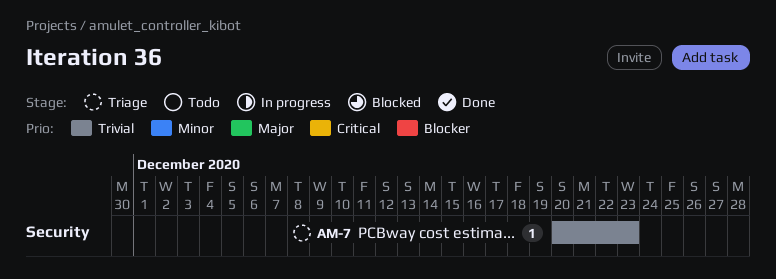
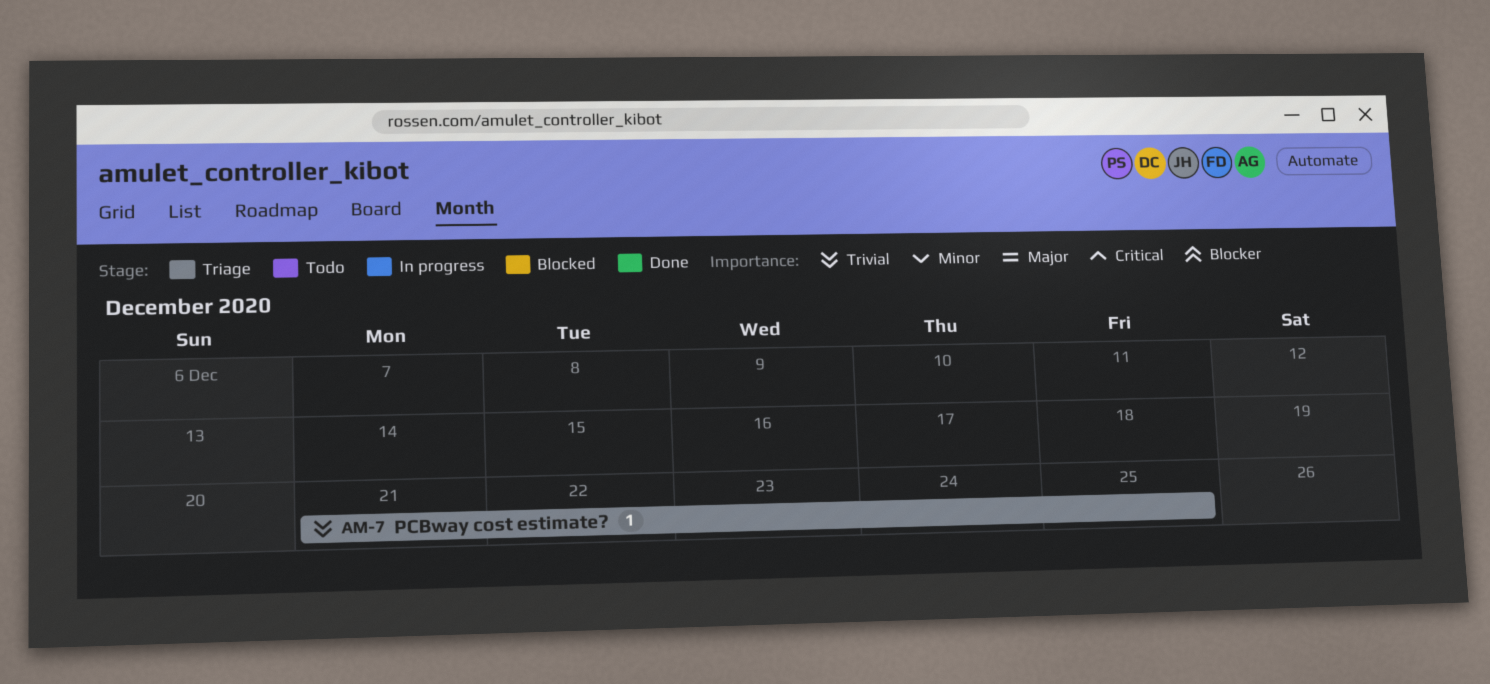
AM-7, start: Dec 20 -> Dec 21
AM-7, due: Dec 23 -> Dec 25

